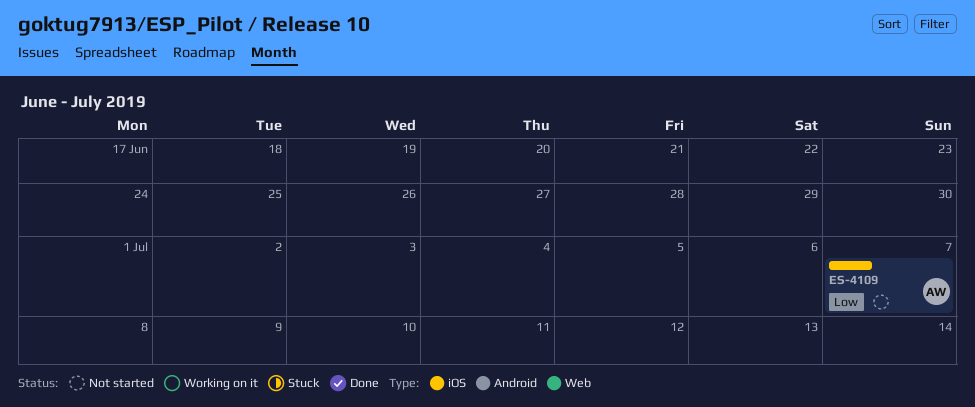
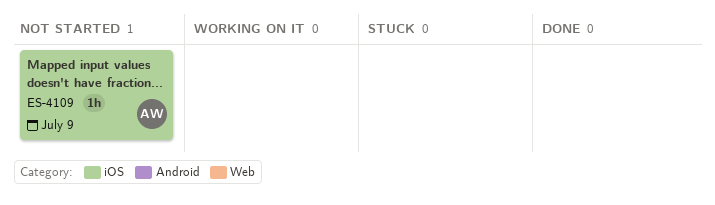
ES-4109, due: Jul 7 -> Jul 9

